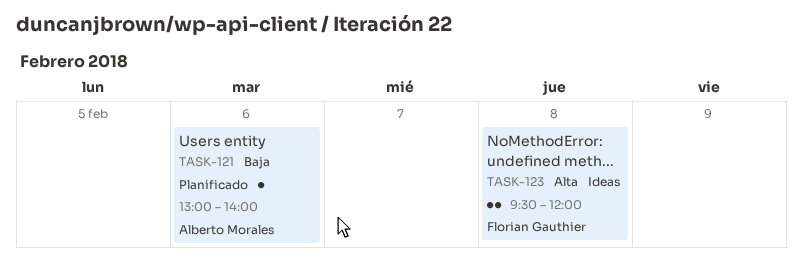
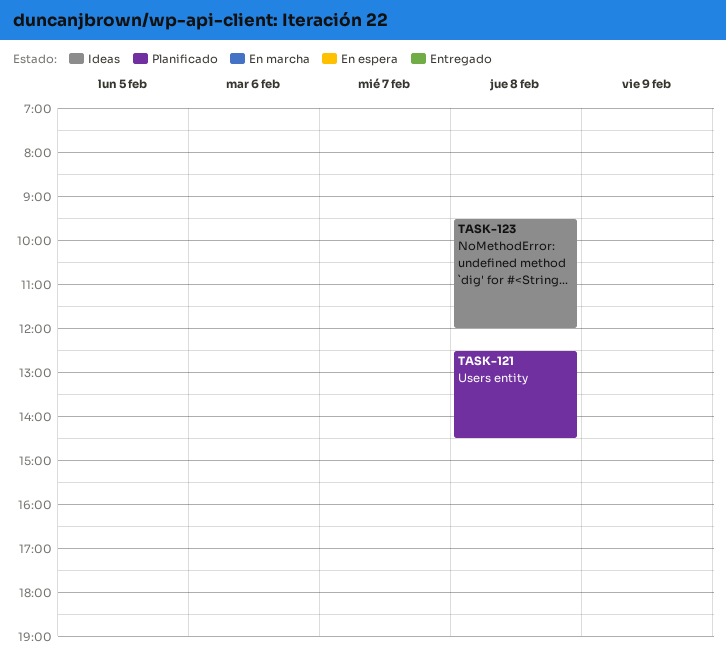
TASK-121, day: Feb 6 -> Feb 8
TASK-121, begins: 13:00 -> 12:30
TASK-121, ends: 14:00 -> 14:30

